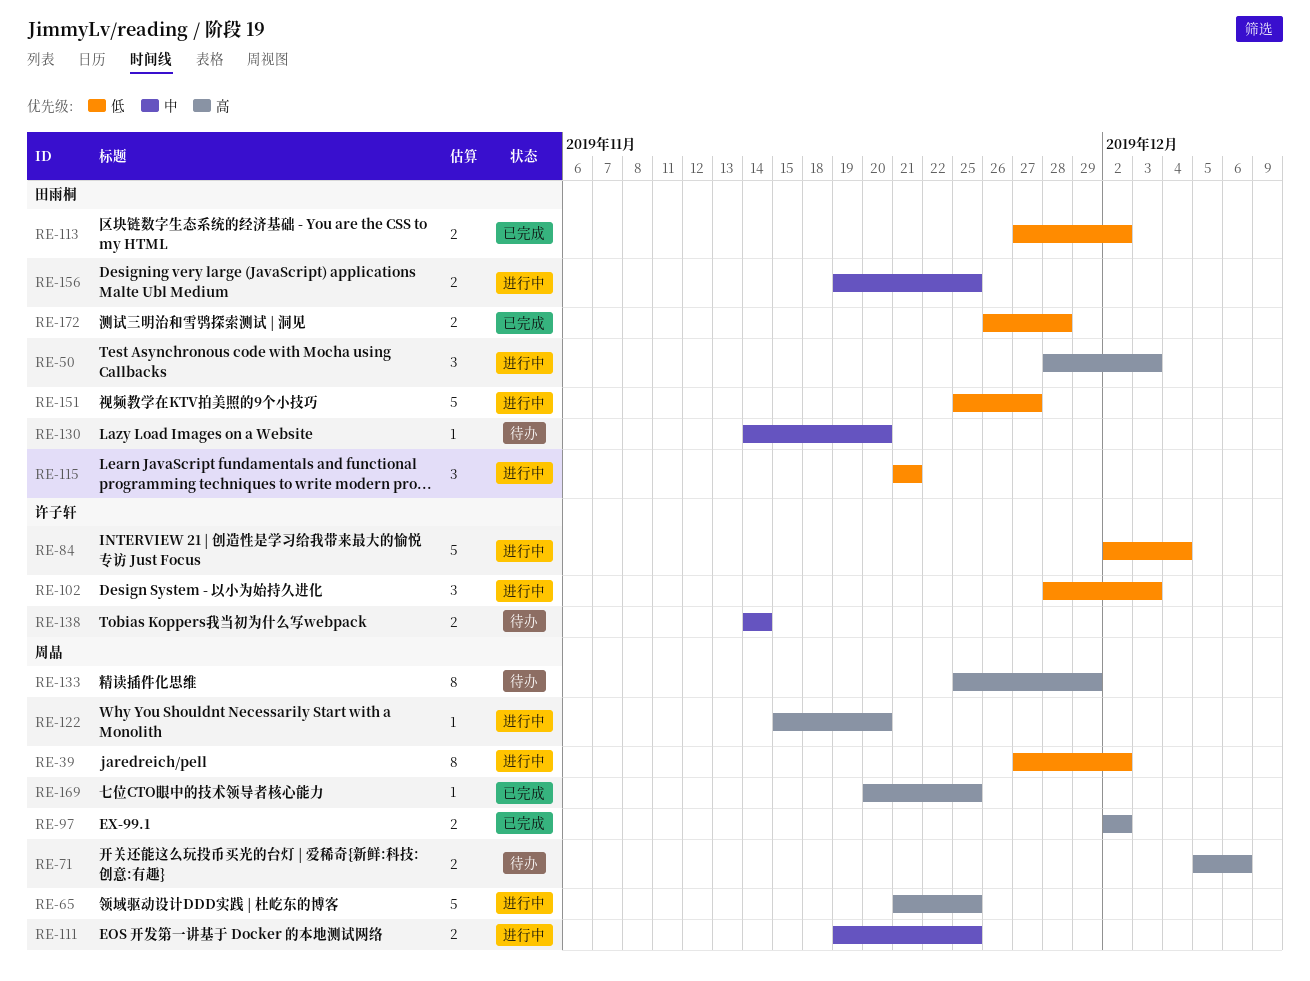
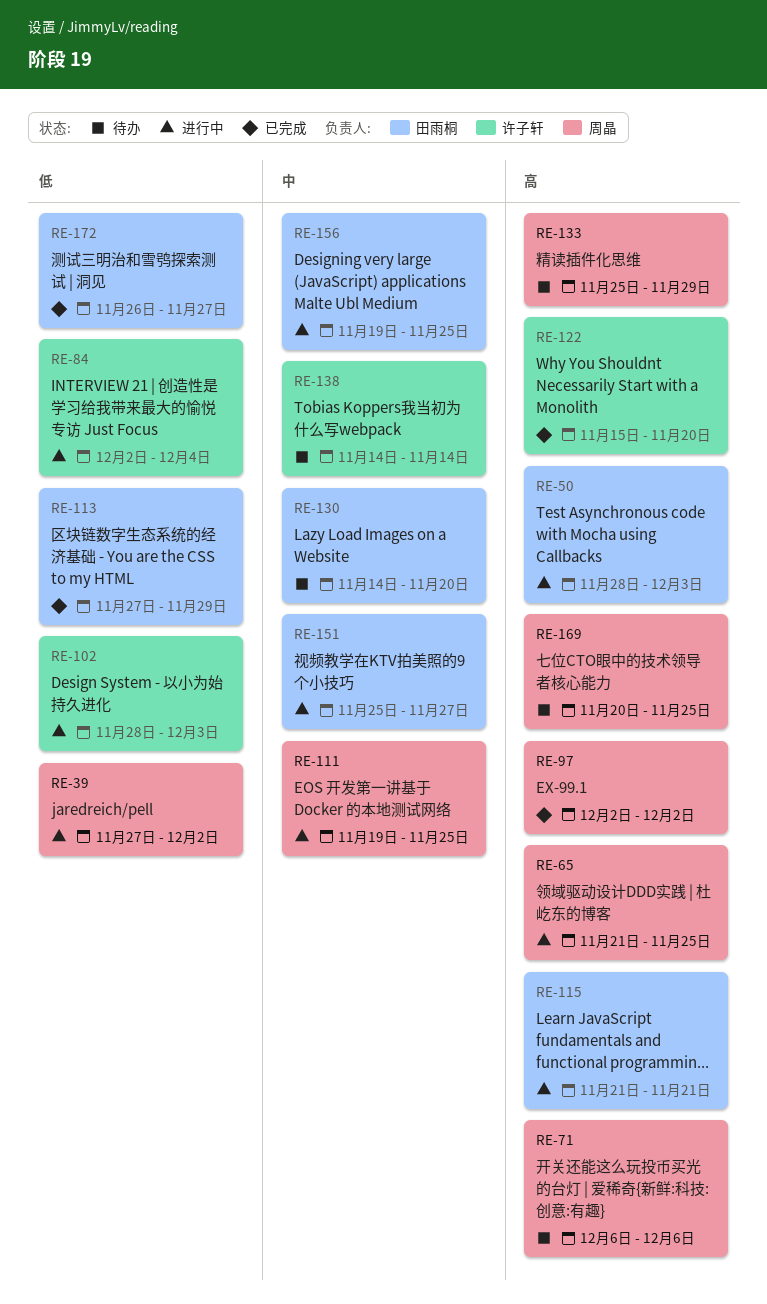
RE-71, start: Dec 5 -> Dec 6
RE-113, due: Dec 2 -> Nov 29
RE-115, priority: 低 -> 高
RE-122, status: 进行中 -> 已完成
RE-122, owner: 周晶 -> 许子轩
RE-151, priority: 低 -> 中
RE-169, status: 已完成 -> 待办
RE-172, due: Nov 28 -> Nov 27

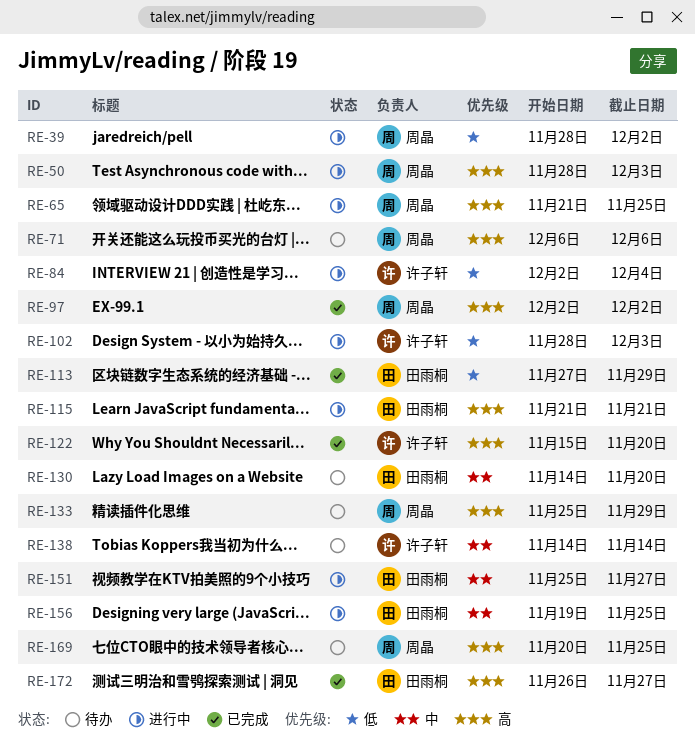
RE-39, start: Nov 27 -> Nov 28
RE-50, owner: 田雨桐 -> 周晶
RE-111: present -> none
RE-172, priority: 低 -> 高

